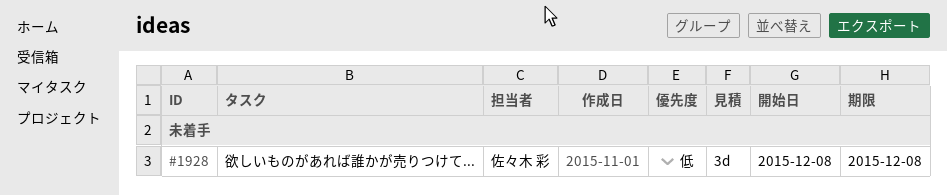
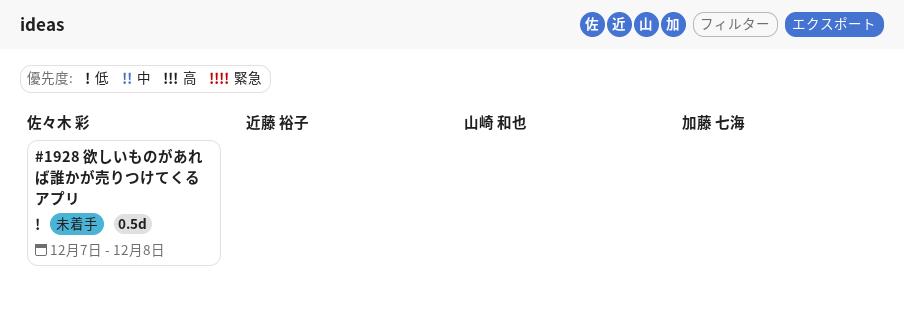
#1928, estimate: 3d -> 0.5d
#1928, start: Dec 8 -> Dec 7

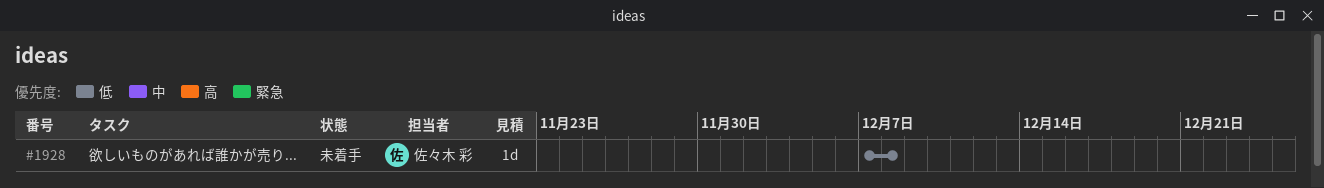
#1928, estimate: 0.5d -> 1d

